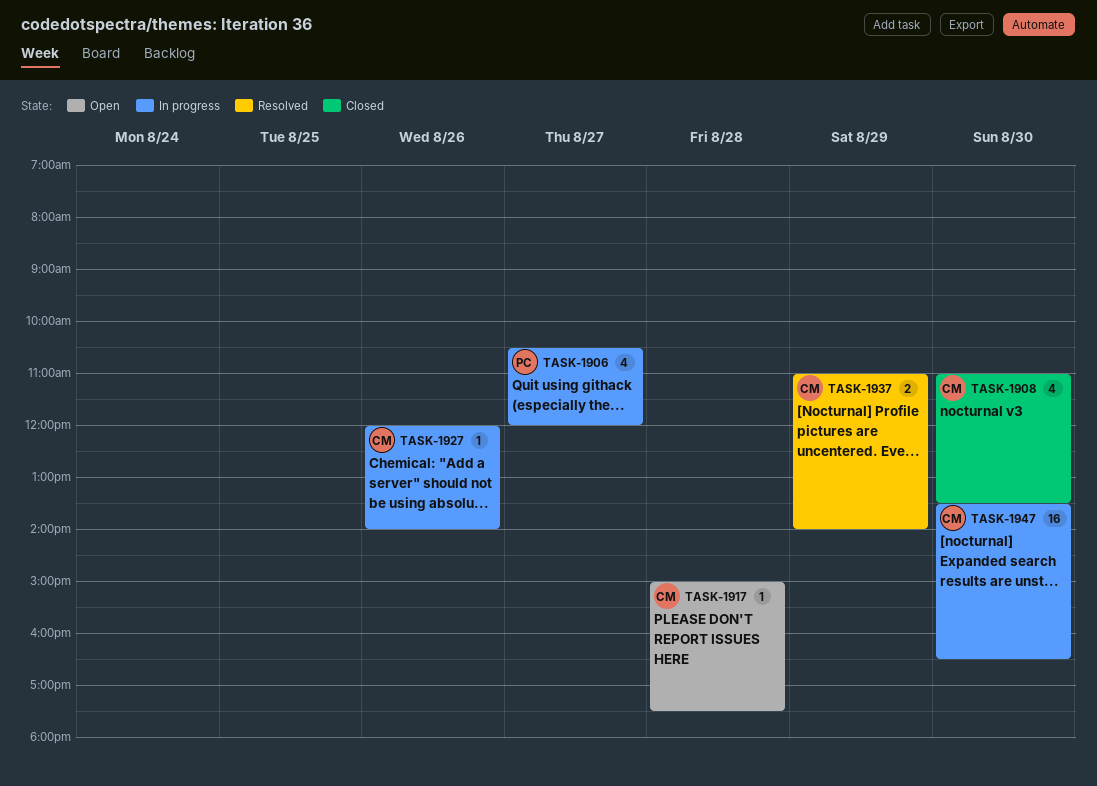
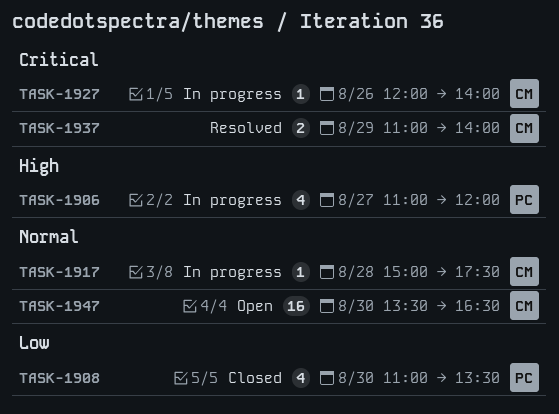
TASK-1906, begins: 10:30 -> 11:00
TASK-1908, owner: CM -> PC
TASK-1917, status: Open -> In progress
TASK-1947, status: In progress -> Open

